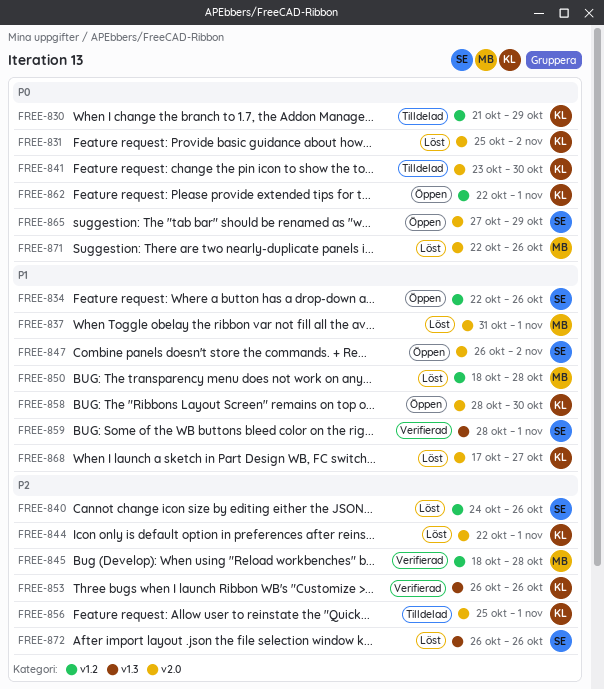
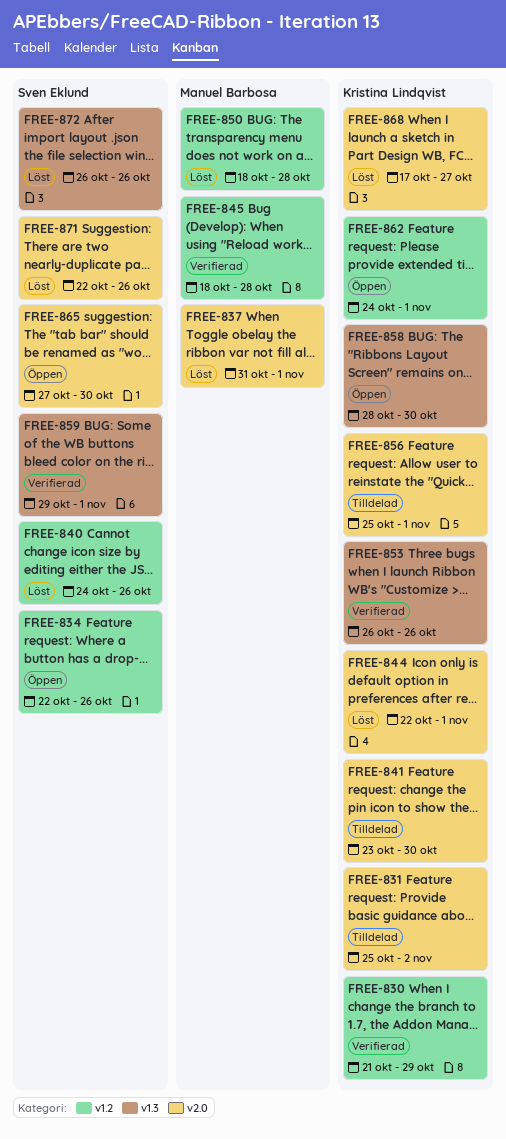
FREE-830, status: Tilldelad -> Verifierad
FREE-831, status: Löst -> Tilldelad
FREE-847: present -> none
FREE-858, label: v2.0 -> v1.3
FREE-859, start: Oct 28 -> Oct 29
FREE-862, start: Oct 22 -> Oct 24
FREE-865, due: Oct 29 -> Oct 30
FREE-871, owner: Manuel Barbosa -> Sven Eklund

